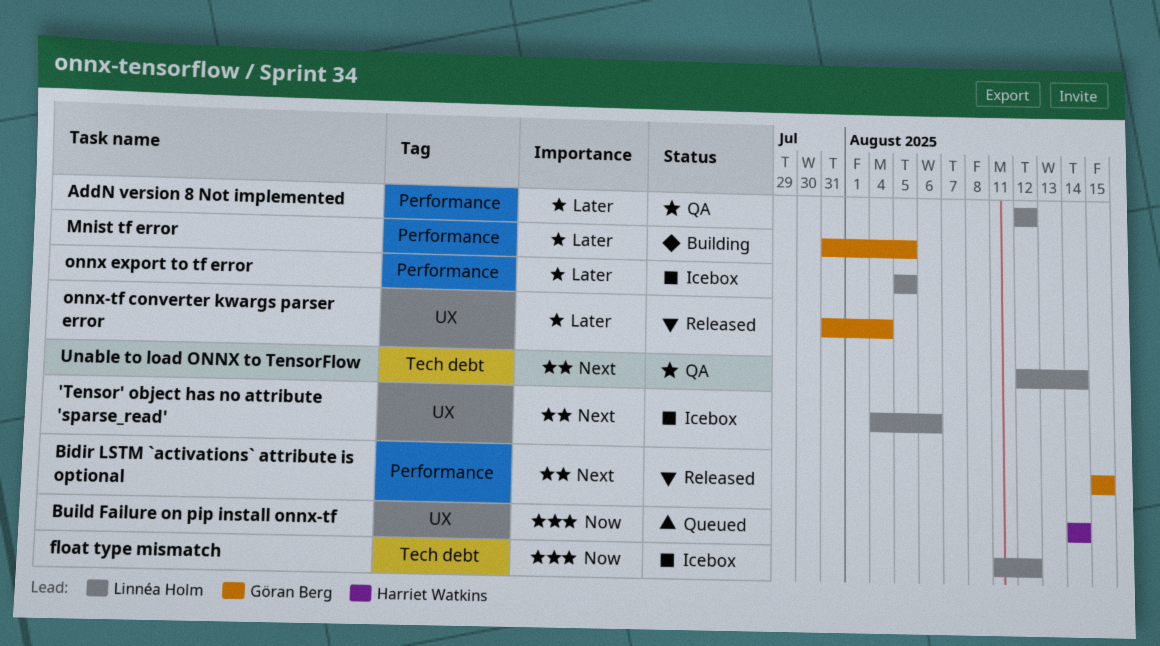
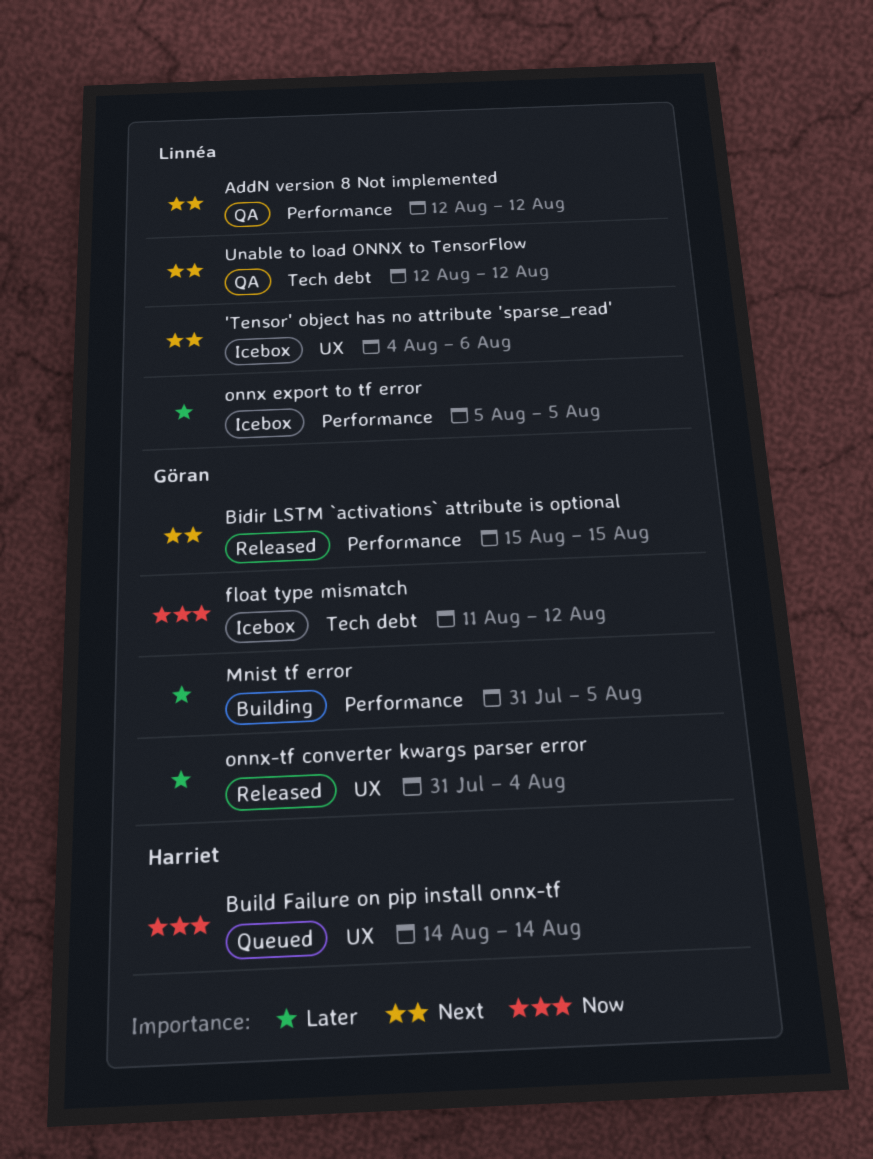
AddN version 8 Not implemented, priority: Later -> Next
float type mismatch, owner: Linnéa Holm -> Göran Berg
Unable to load ONNX to TensorFlow, due: Aug 14 -> Aug 12

